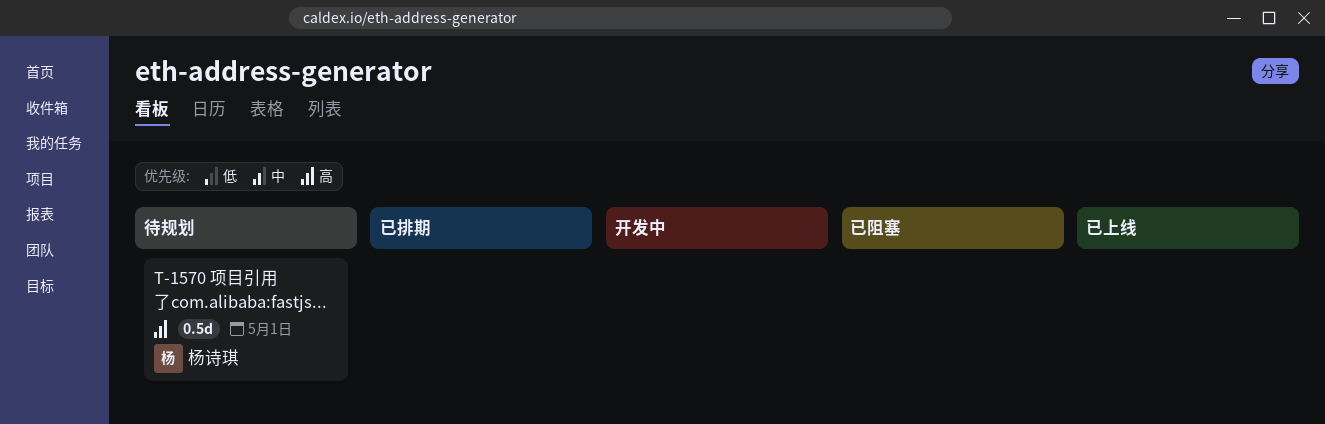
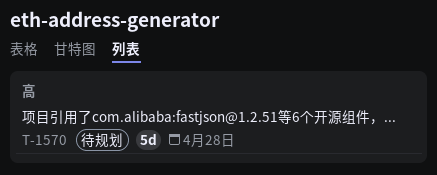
T-1570, estimate: 0.5d -> 5d
T-1570, due: May 1 -> Apr 28

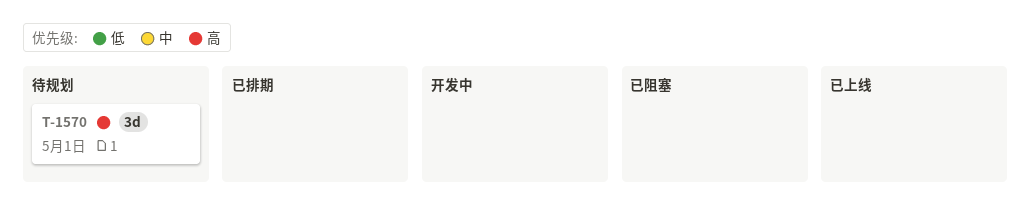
T-1570, estimate: 5d -> 3d
T-1570, due: Apr 28 -> May 1

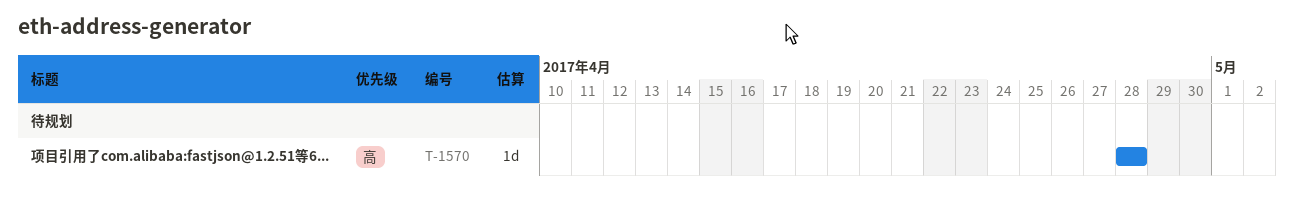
T-1570, estimate: 3d -> 1d
T-1570, due: May 1 -> Apr 28

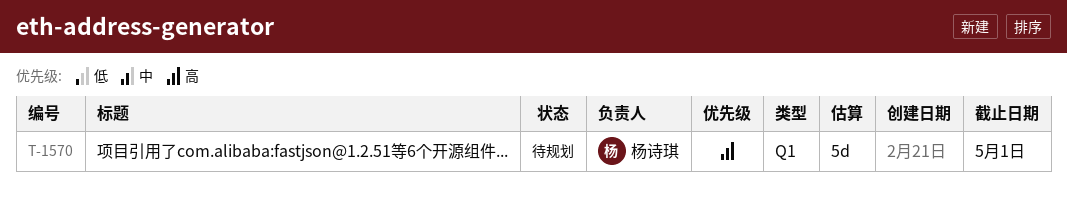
T-1570, estimate: 1d -> 5d
T-1570, due: Apr 28 -> May 1

